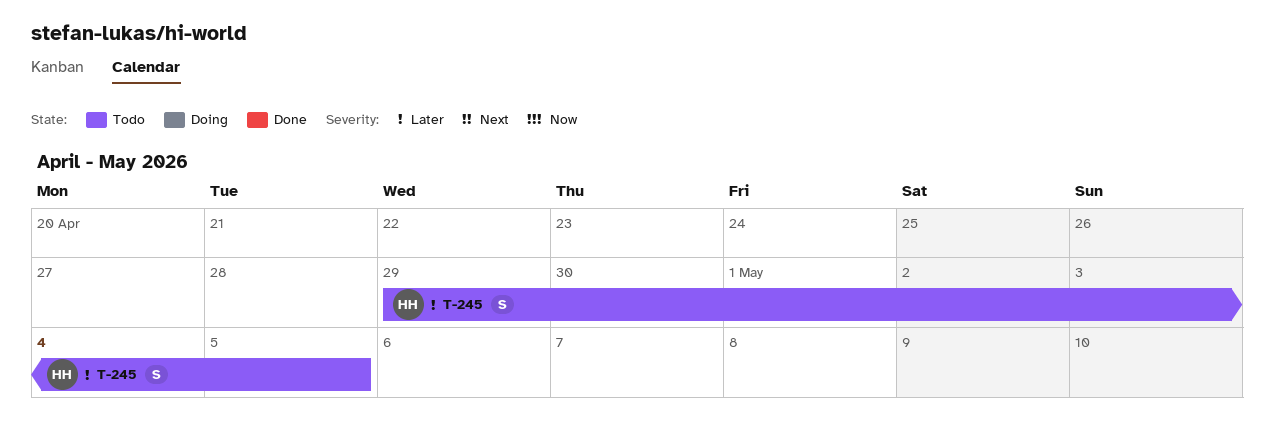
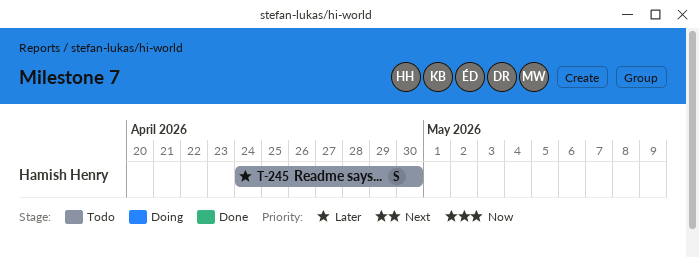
T-245, start: Apr 29 -> Apr 24
T-245, due: May 5 -> Apr 30

